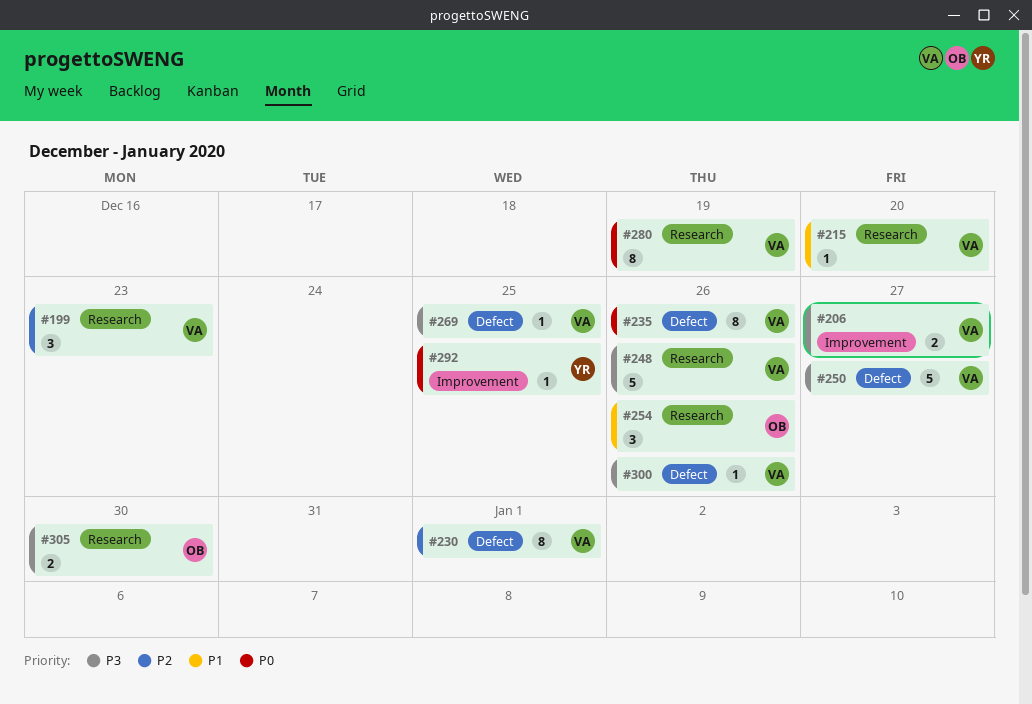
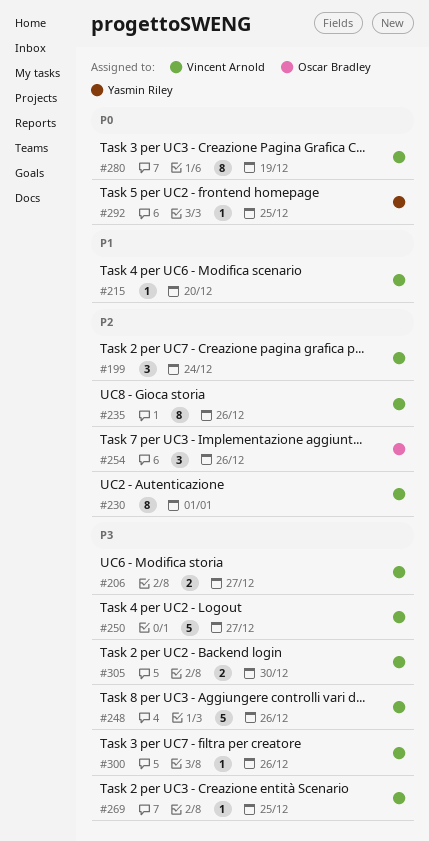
#199, due: Dec 23 -> Dec 24
#235, priority: P0 -> P2
#254, priority: P1 -> P2
#305, owner: Oscar Bradley -> Vincent Arnold

